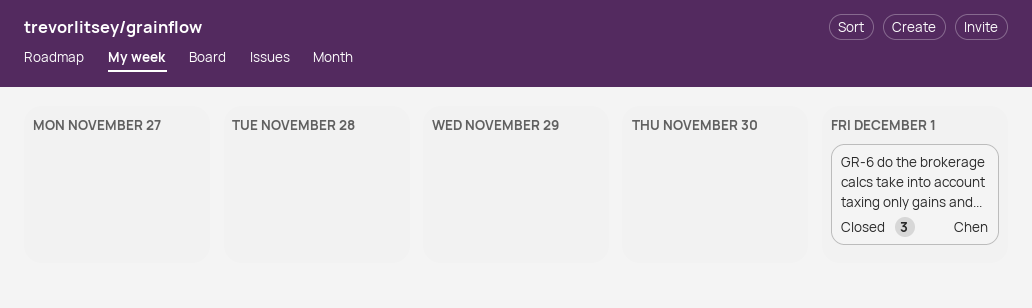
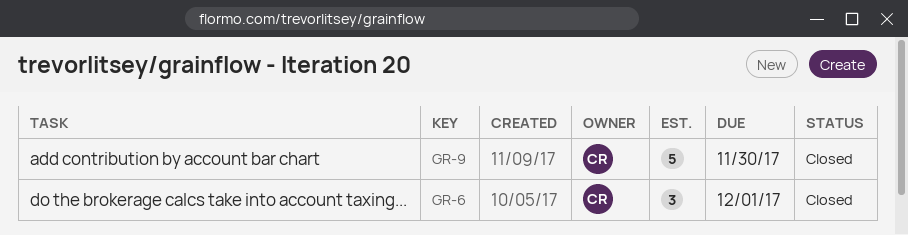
GR-9: none -> present

